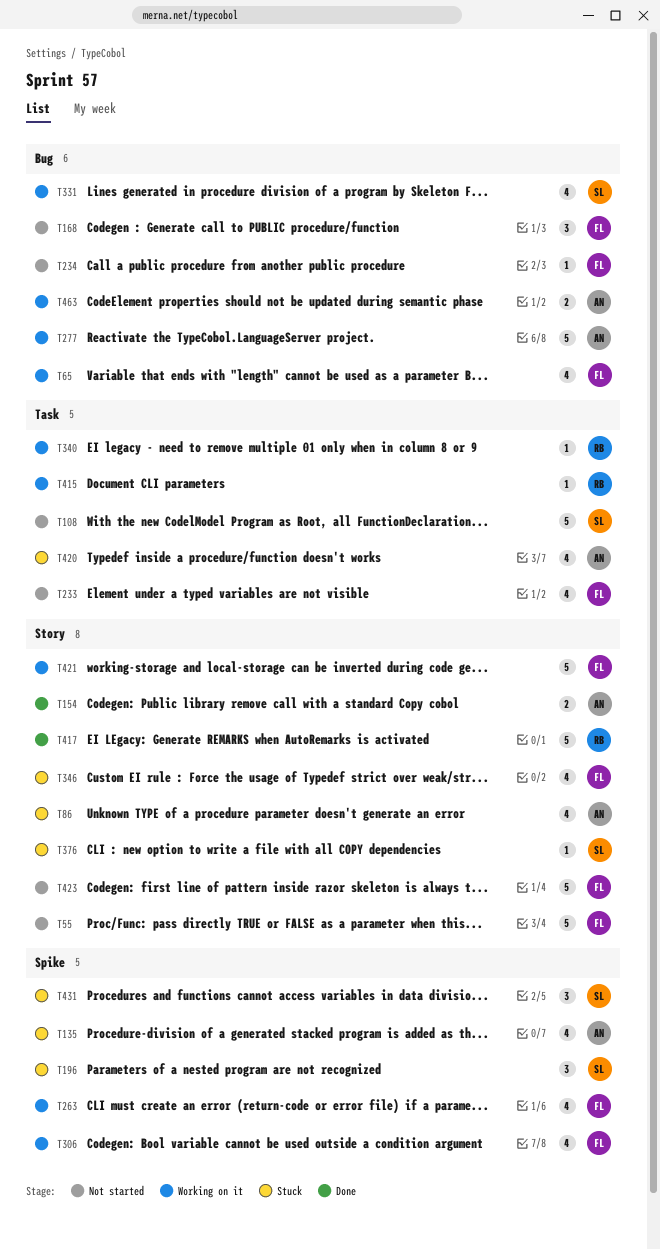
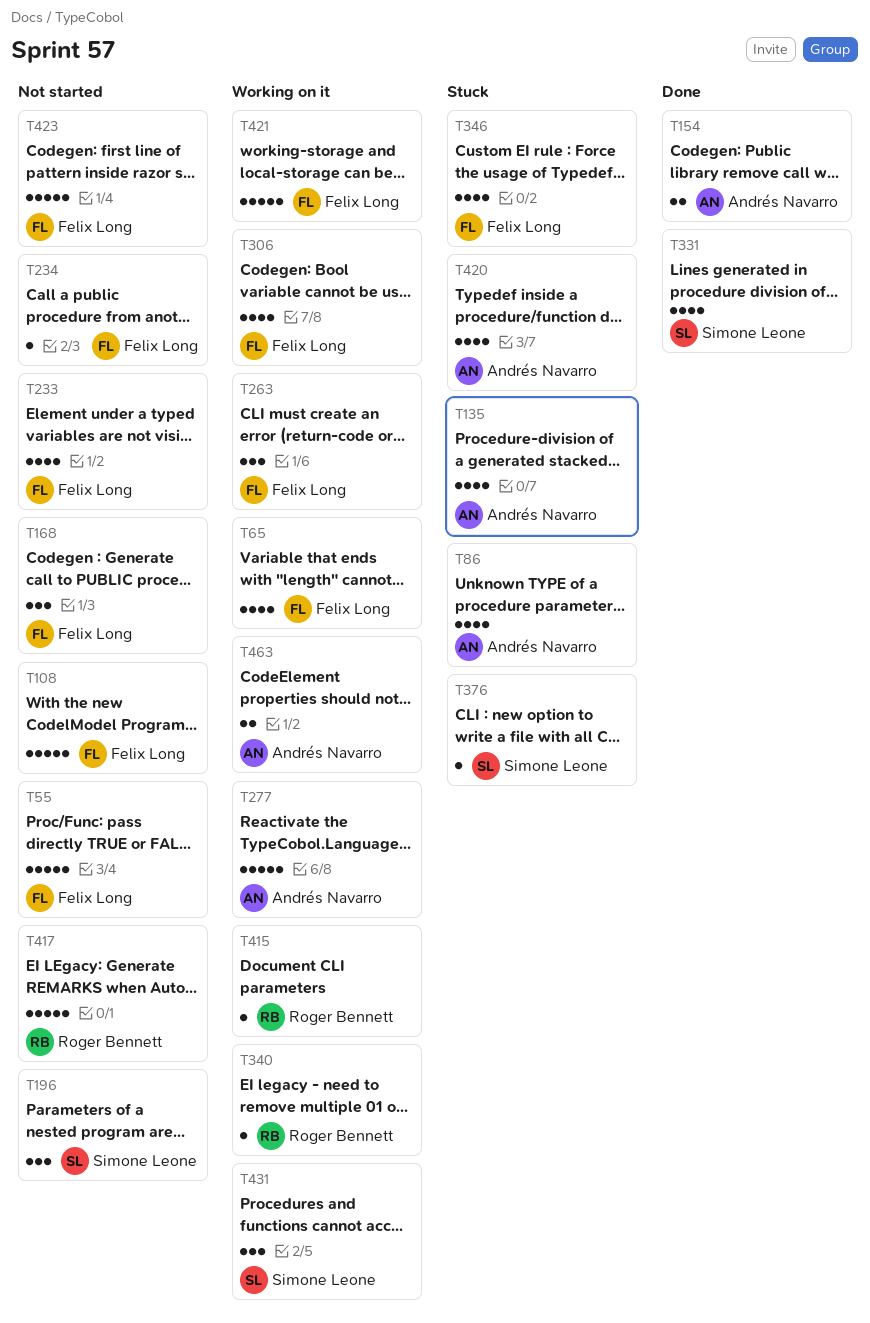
T108, owner: Simone Leone -> Felix Long
T196, status: Stuck -> Not started
T263, estimate: 4 -> 3
T331, status: Working on it -> Done
T417, status: Done -> Not started
T431, status: Stuck -> Working on it

